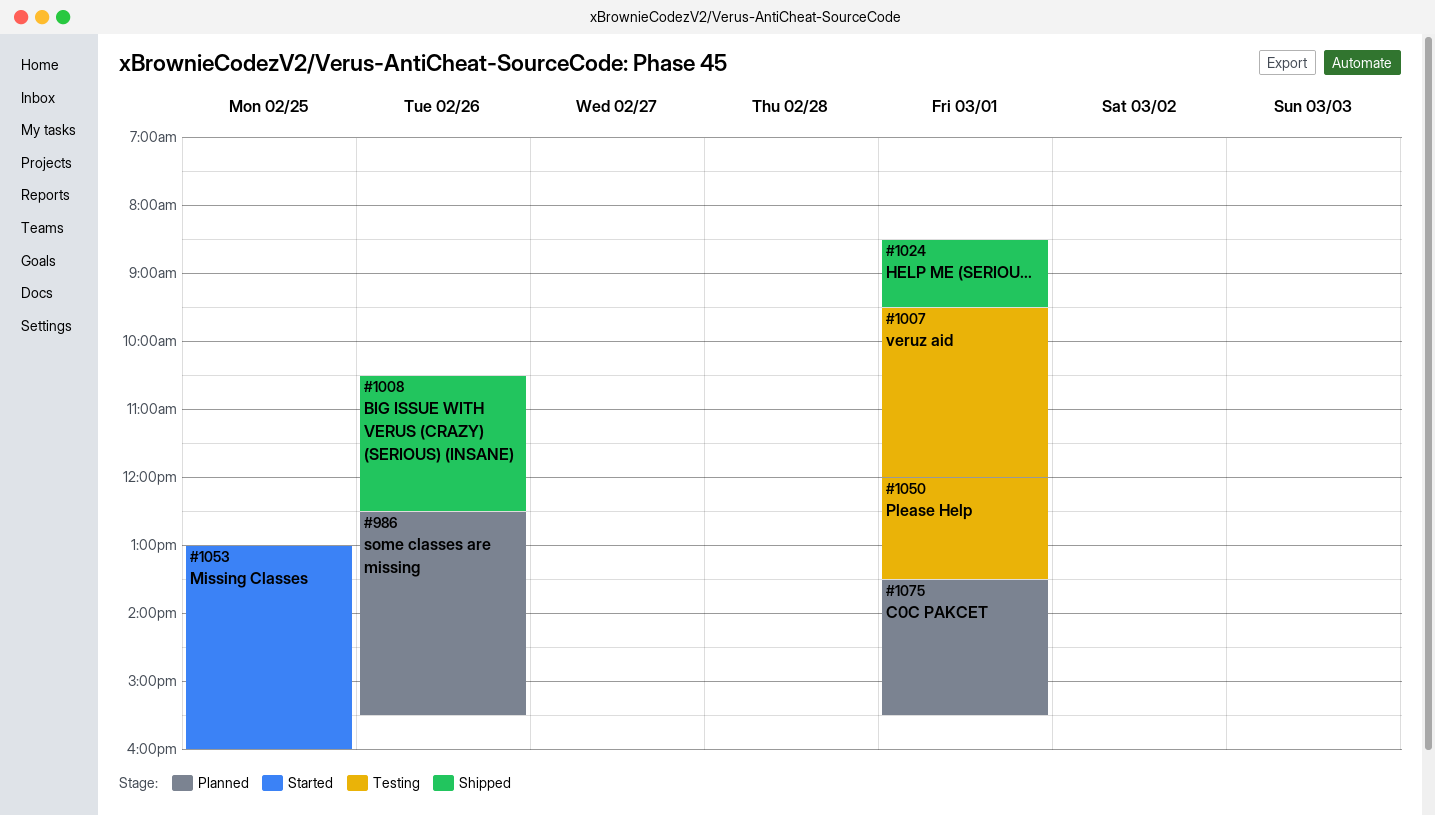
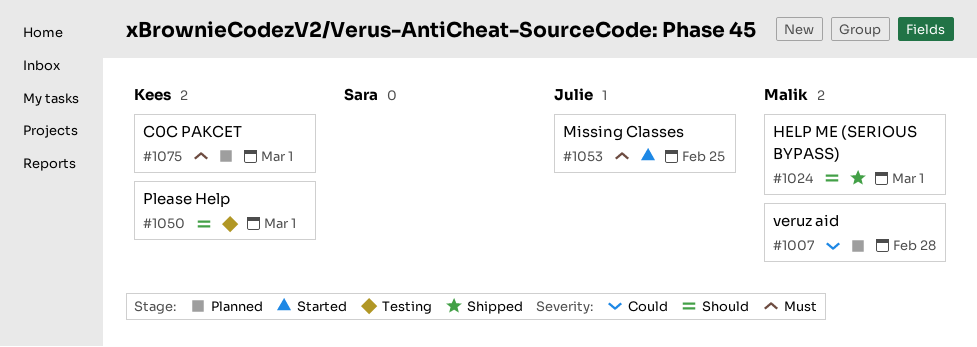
#986: present -> none
#1007, status: Testing -> Planned
#1007, day: Mar 1 -> Feb 28
#1008: present -> none

